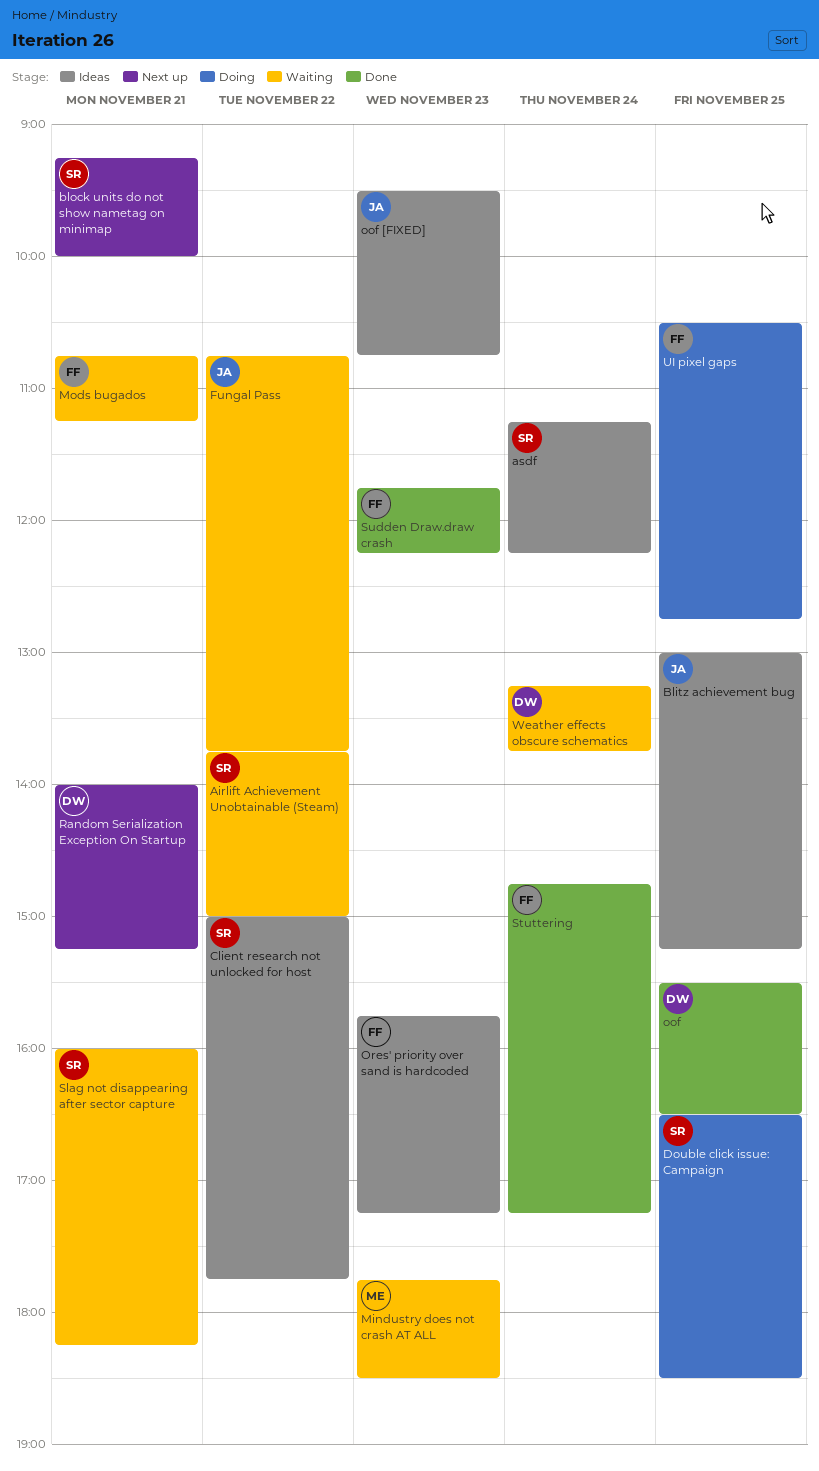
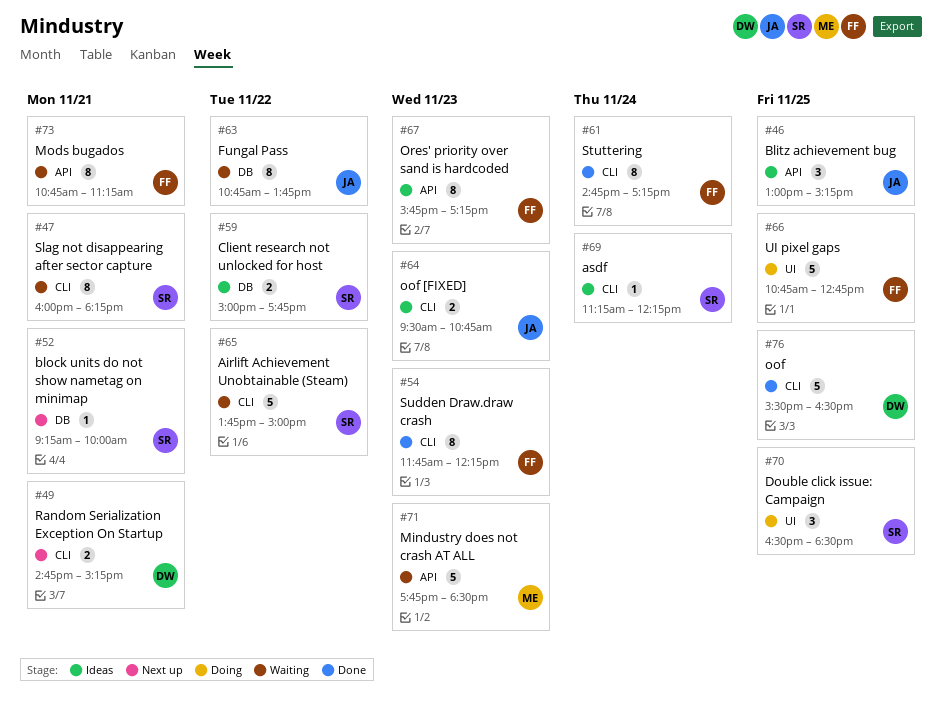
Random Serialization Exception On Startup, begins: 14:00 -> 14:45
UI pixel gaps, begins: 10:30 -> 10:45
Weather effects obscure schematics: present -> none

